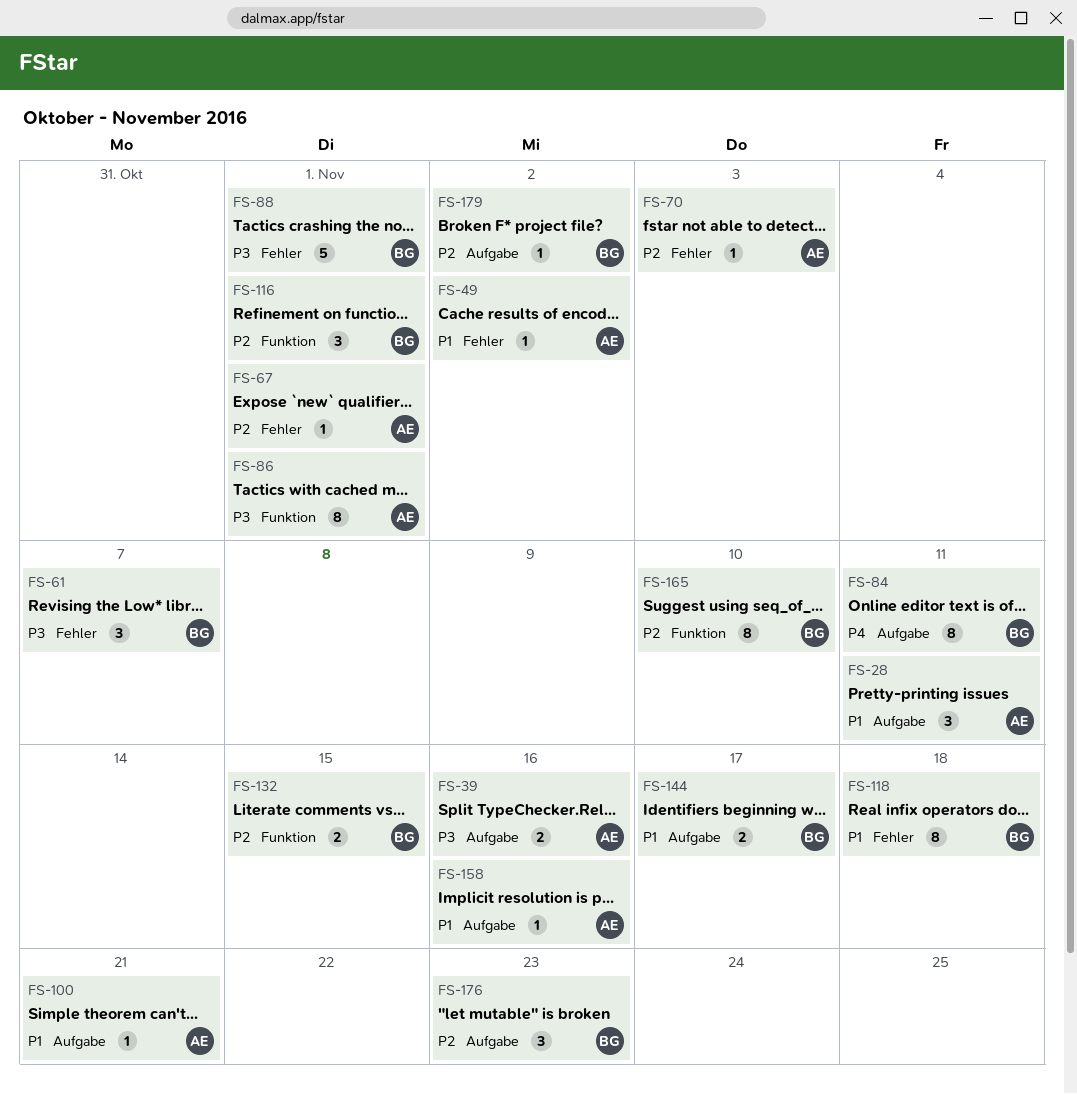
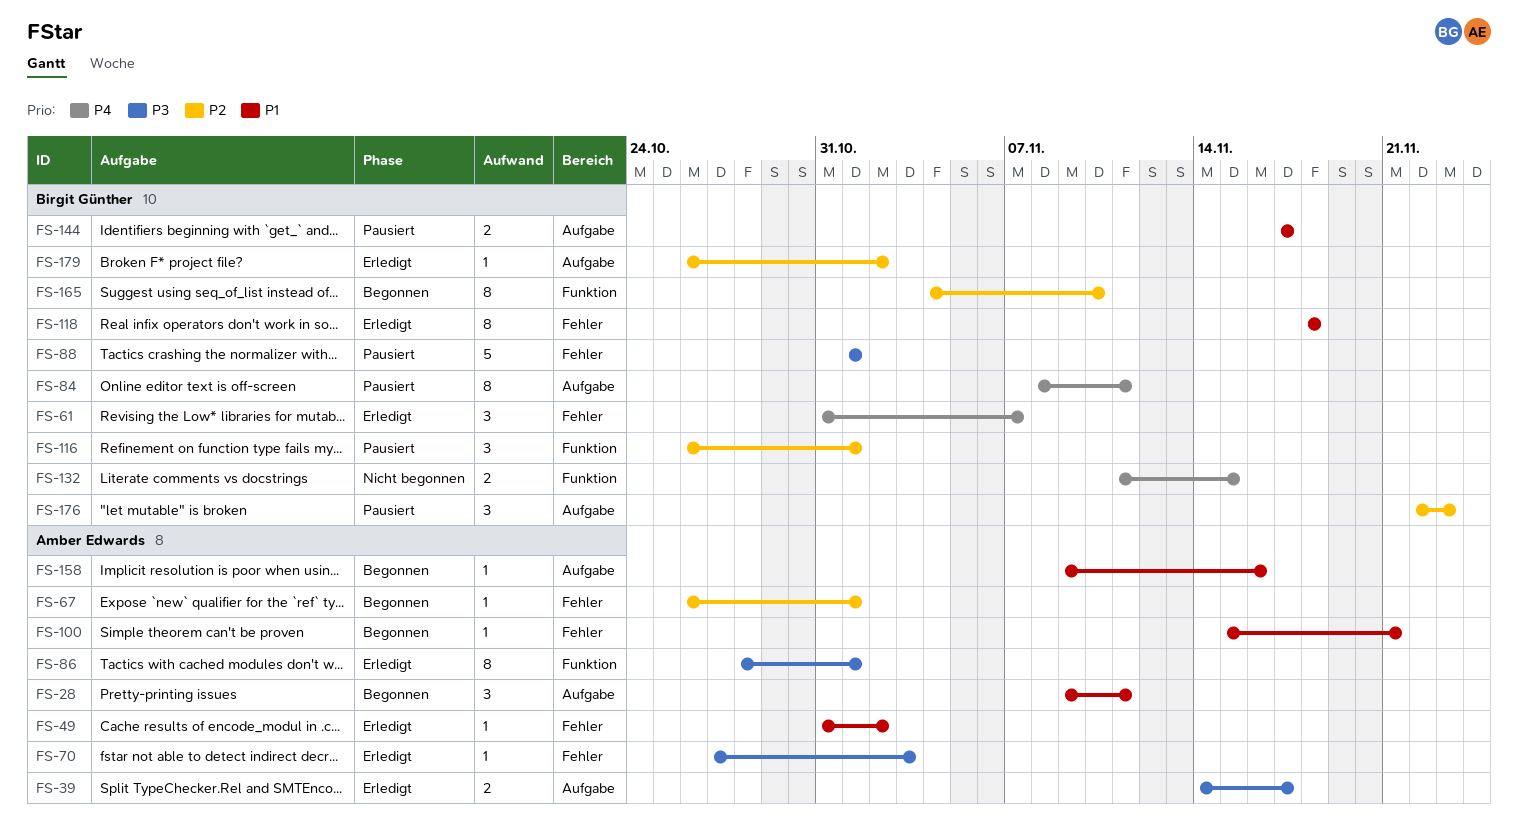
FS-39, due: Nov 16 -> Nov 17
FS-61, priority: P3 -> P4
FS-70, priority: P2 -> P3
FS-100, label: Aufgabe -> Fehler
FS-132, priority: P2 -> P4

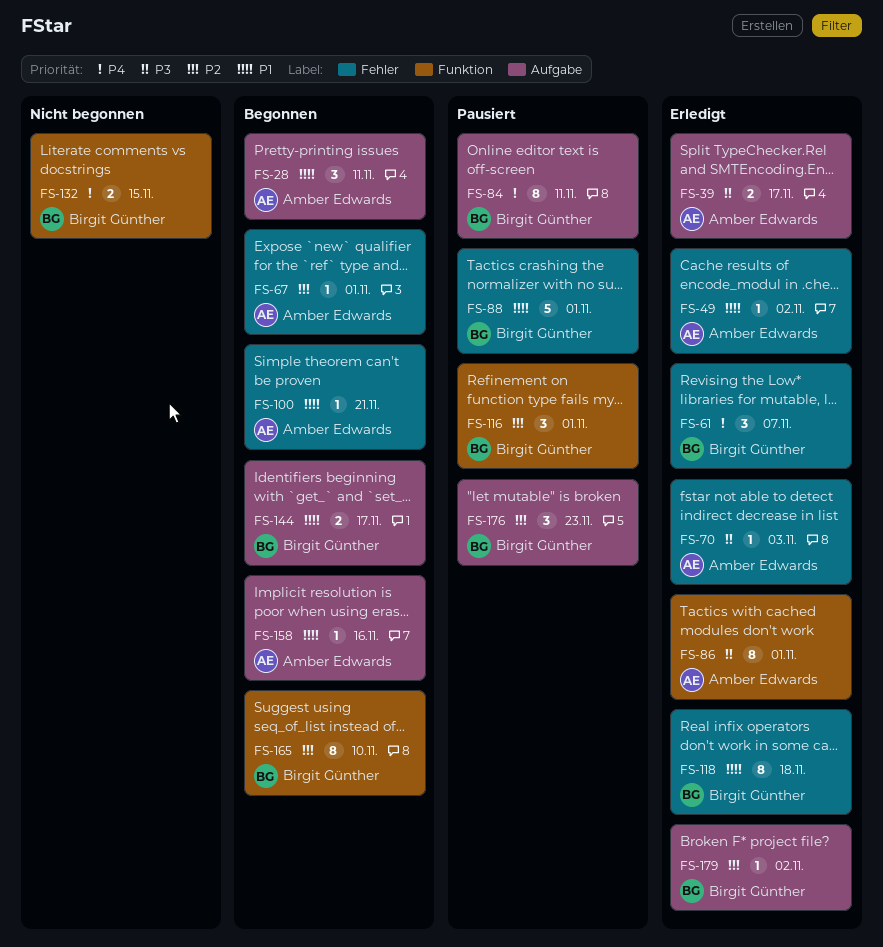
FS-88, priority: P3 -> P1
FS-144, status: Pausiert -> Begonnen

